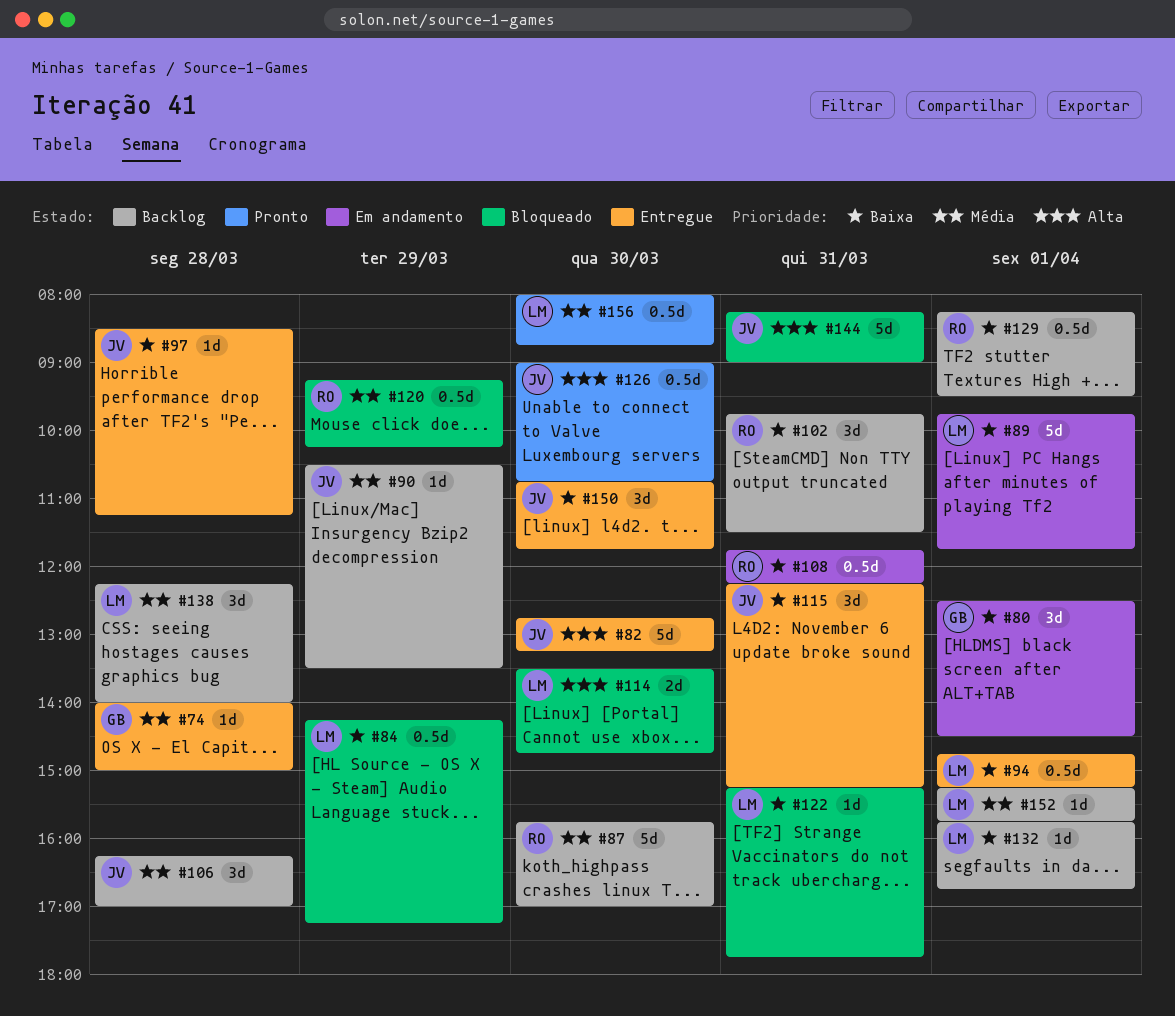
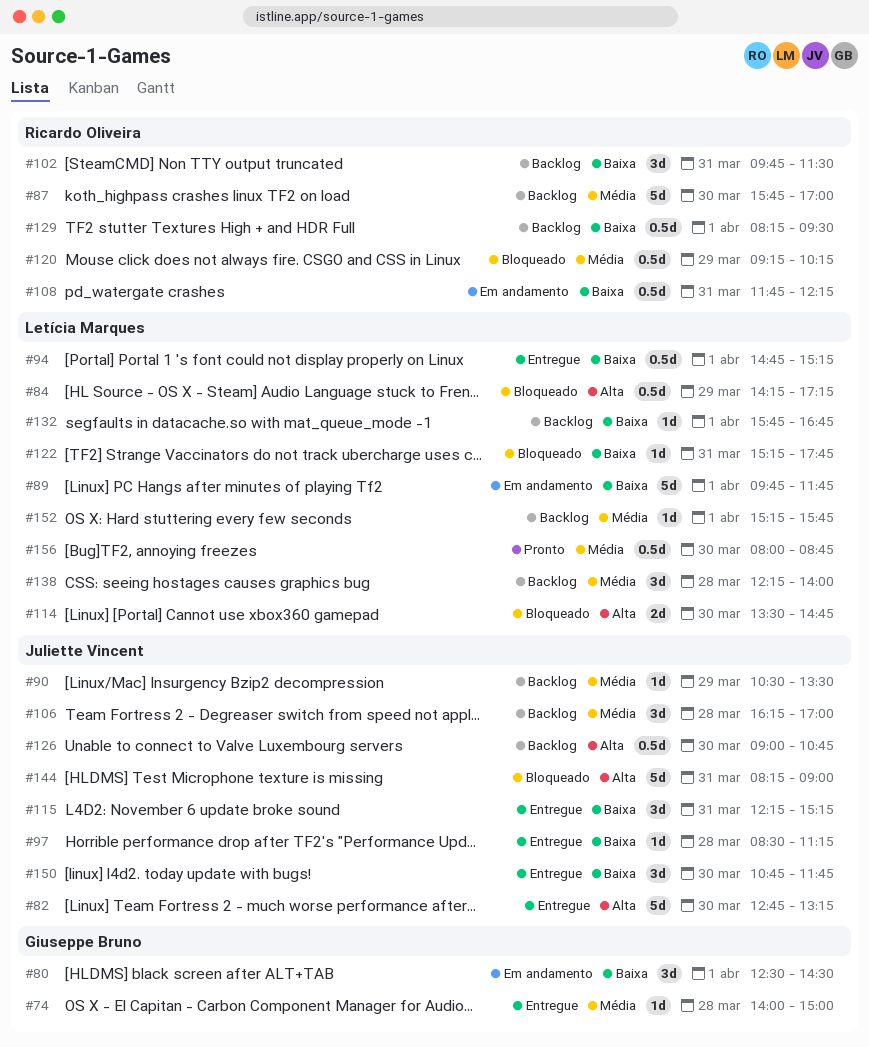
#84, priority: Baixa -> Alta
#126, status: Pronto -> Backlog

